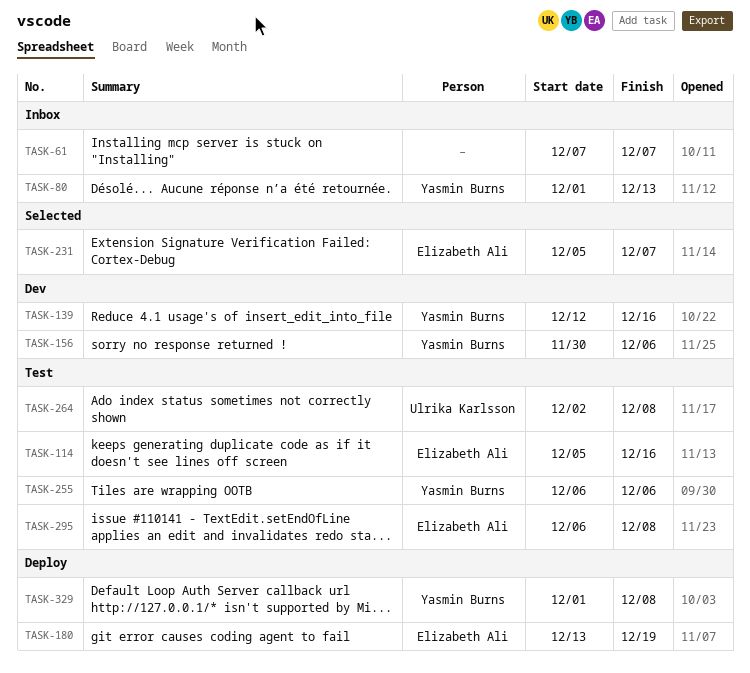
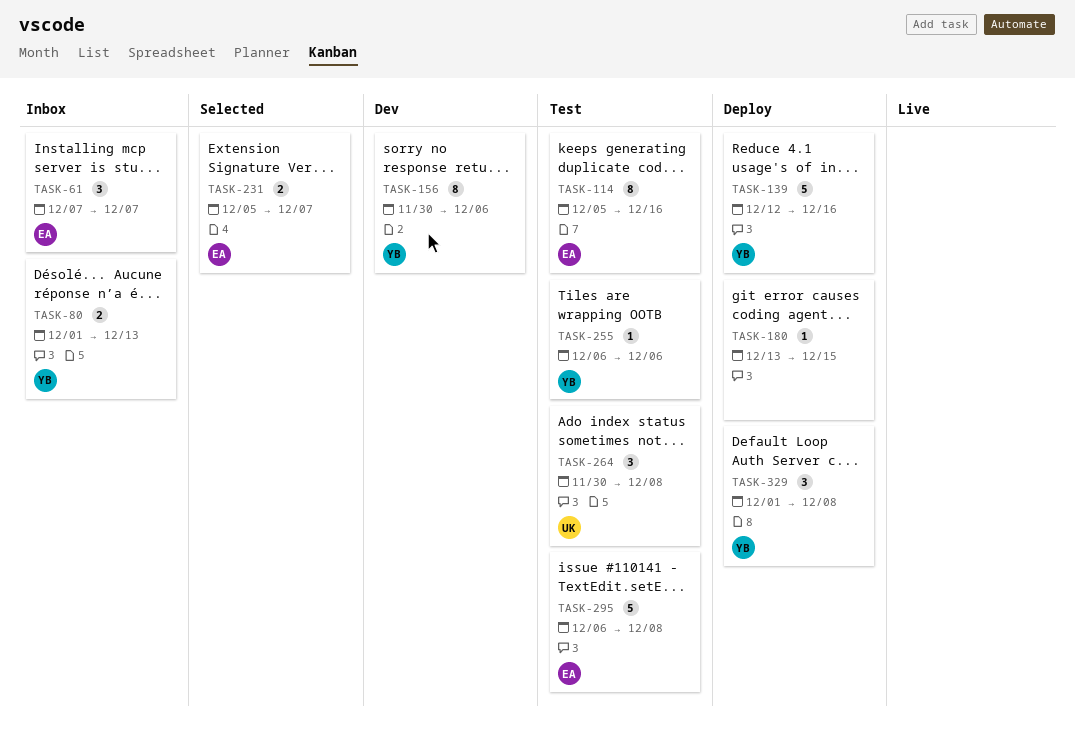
TASK-61, owner: none -> Elizabeth Ali
TASK-139, status: Dev -> Deploy
TASK-180, owner: Elizabeth Ali -> none
TASK-180, due: Dec 19 -> Dec 15
TASK-264, start: Dec 2 -> Nov 30

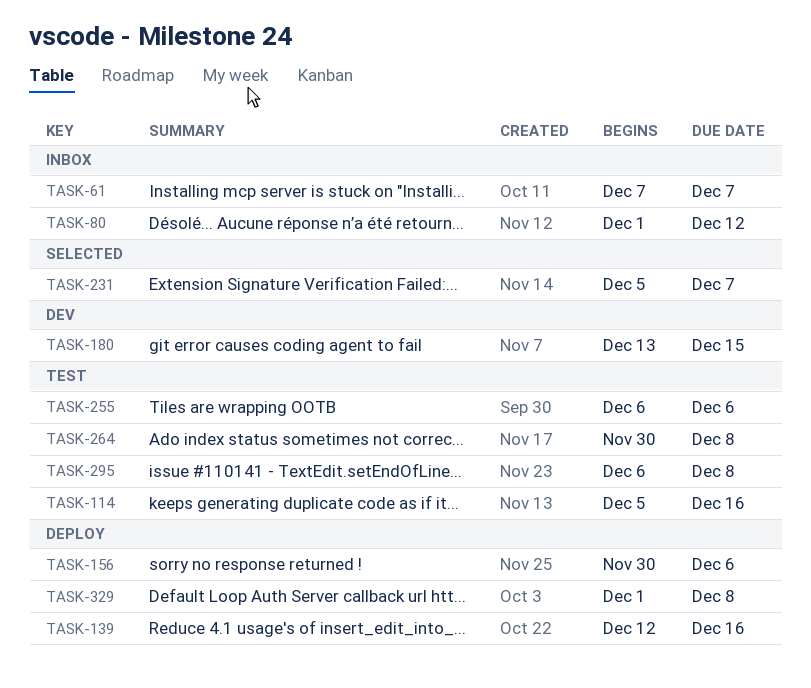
TASK-80, due: Dec 13 -> Dec 12
TASK-156, status: Dev -> Deploy
TASK-180, status: Deploy -> Dev

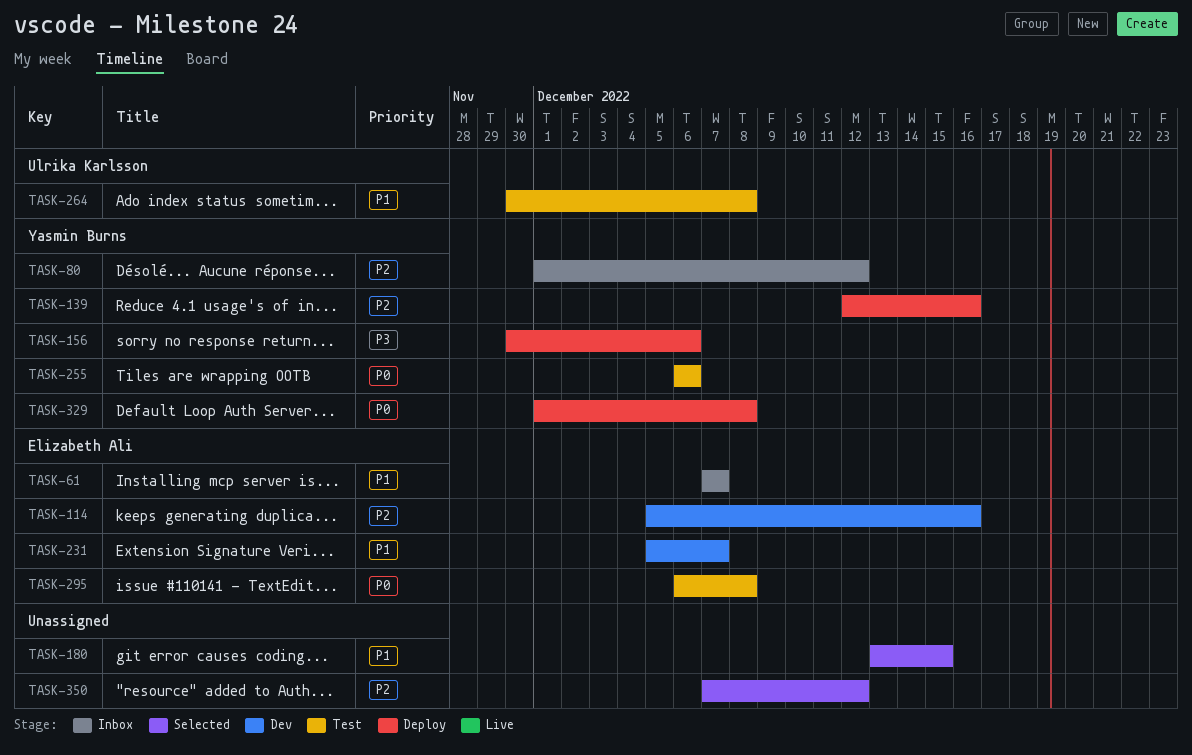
TASK-114, status: Test -> Dev
TASK-180, status: Dev -> Selected
TASK-231, status: Selected -> Dev
TASK-350: none -> present

